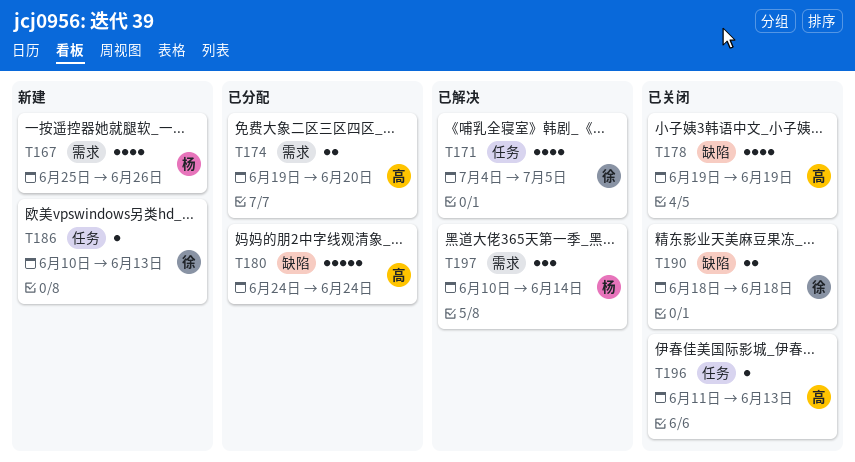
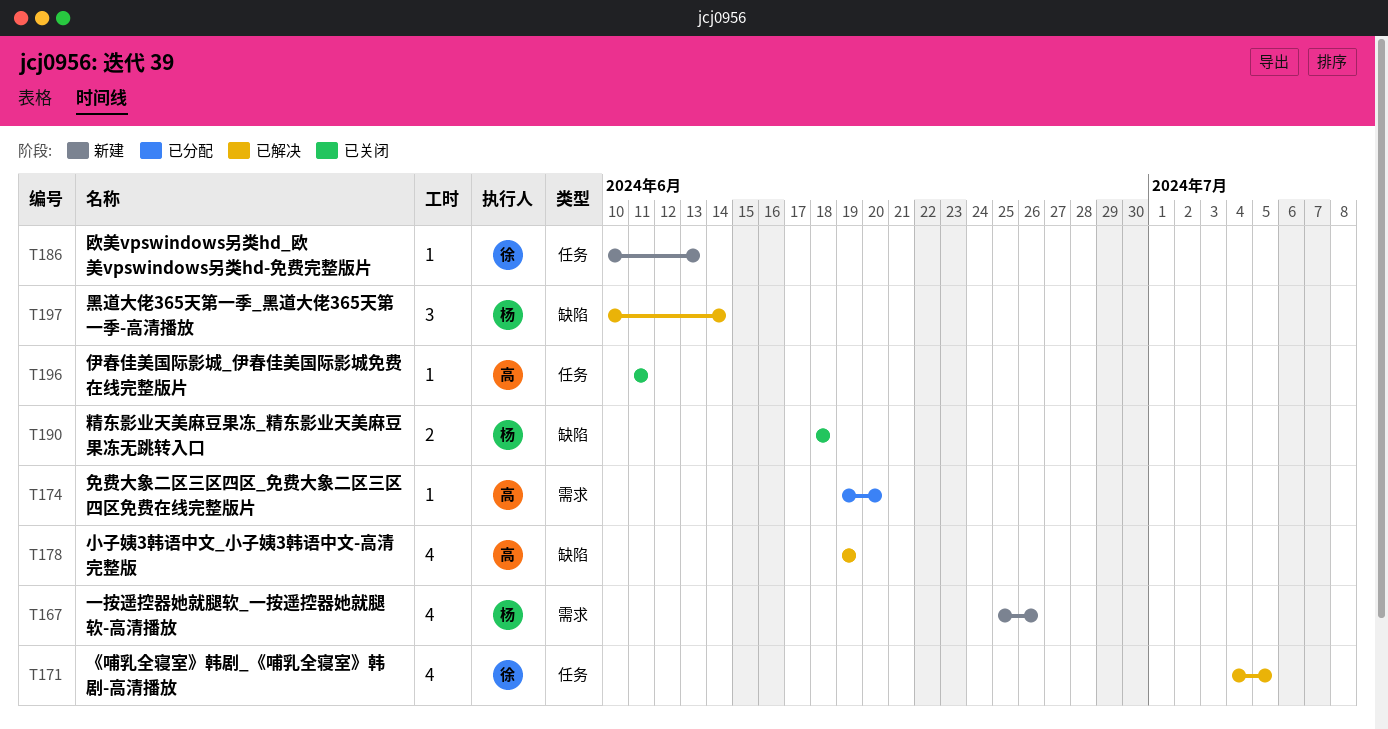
T174, estimate: 2 -> 1
T178, status: 已关闭 -> 已解决
T180: present -> none
T190, owner: 徐 -> 杨
T196, due: Jun 13 -> Jun 11
T197, label: 需求 -> 缺陷

